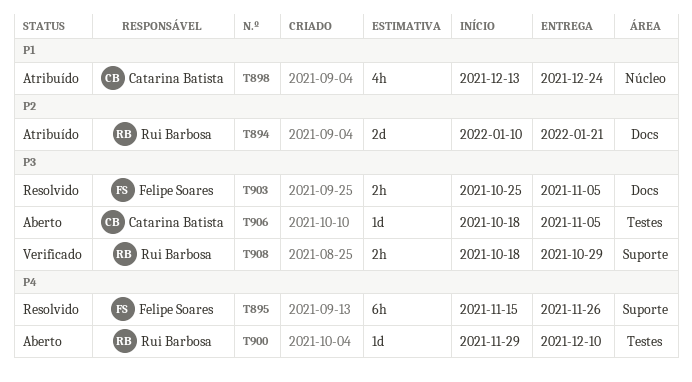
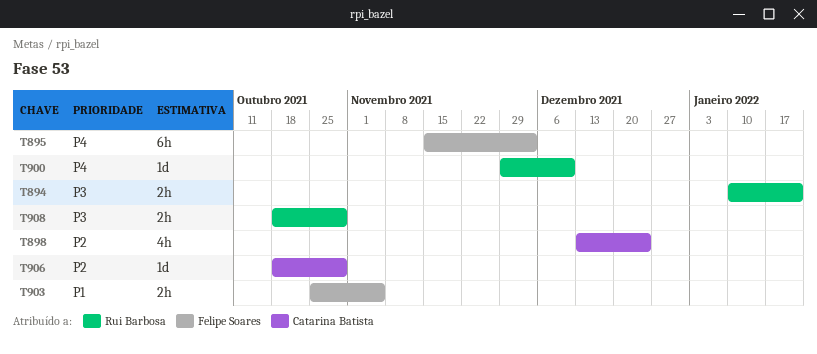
T894, priority: P2 -> P3
T894, estimate: 2d -> 2h
T895, due: Nov 26 -> Dec 3
T898, priority: P1 -> P2
T903, priority: P3 -> P1
T906, priority: P3 -> P2
T906, due: Nov 5 -> Oct 29

